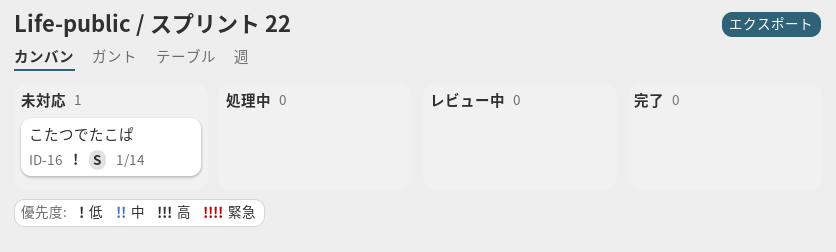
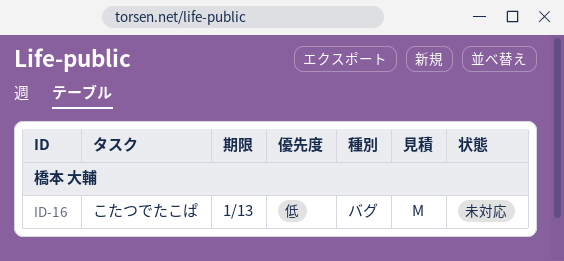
ID-16, estimate: S -> M
ID-16, due: Jan 14 -> Jan 13

